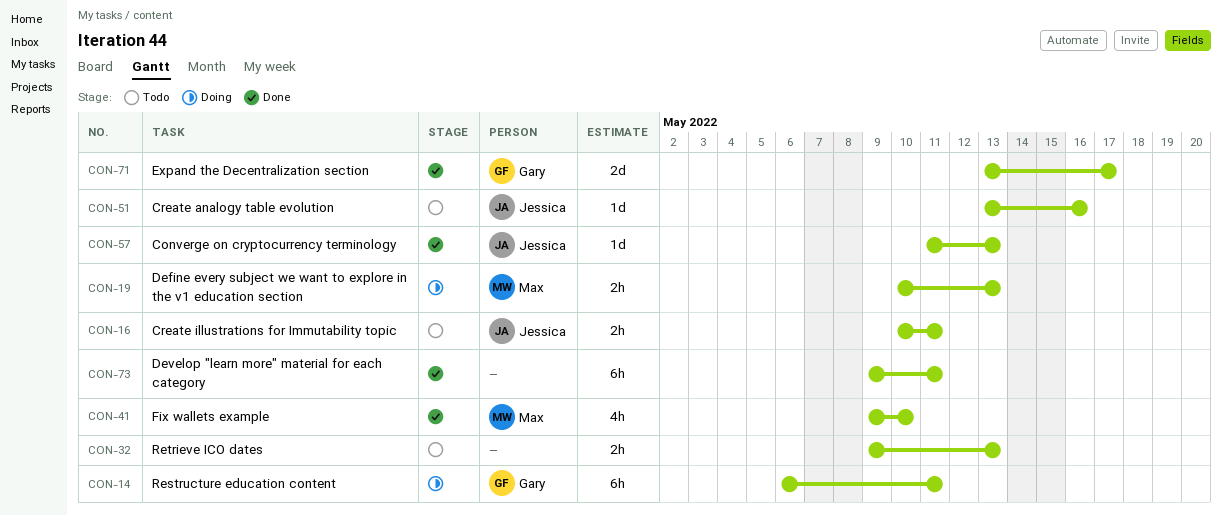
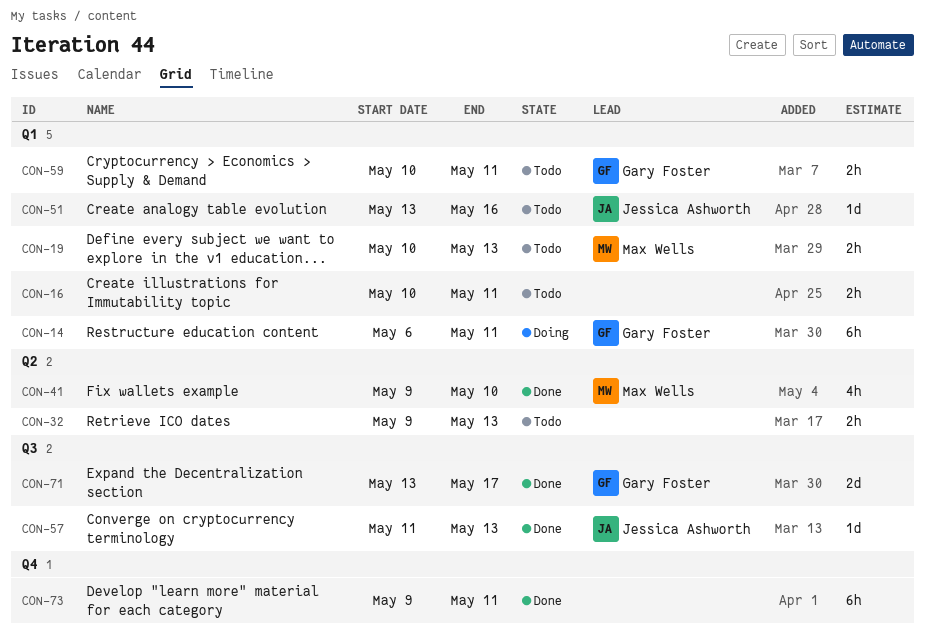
CON-16, owner: Jessica Ashworth -> none
CON-19, status: Doing -> Todo
CON-59: none -> present

